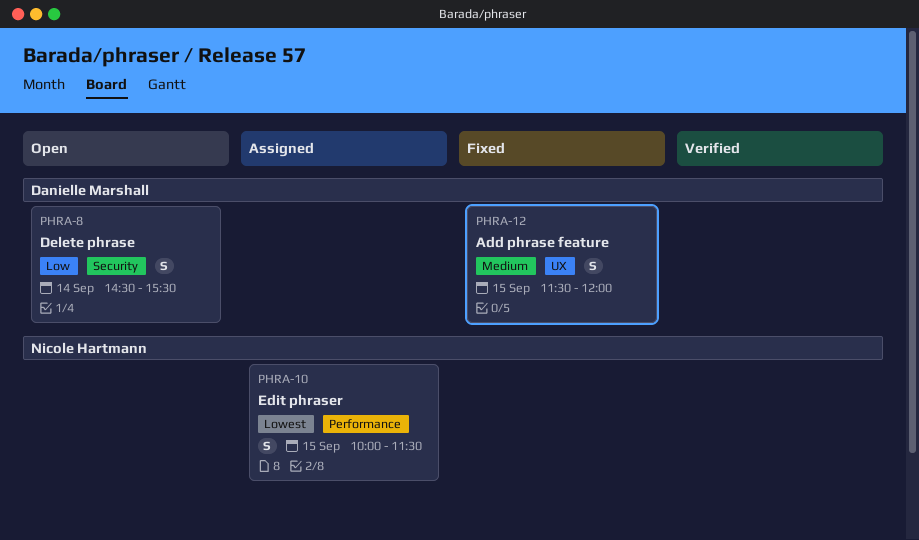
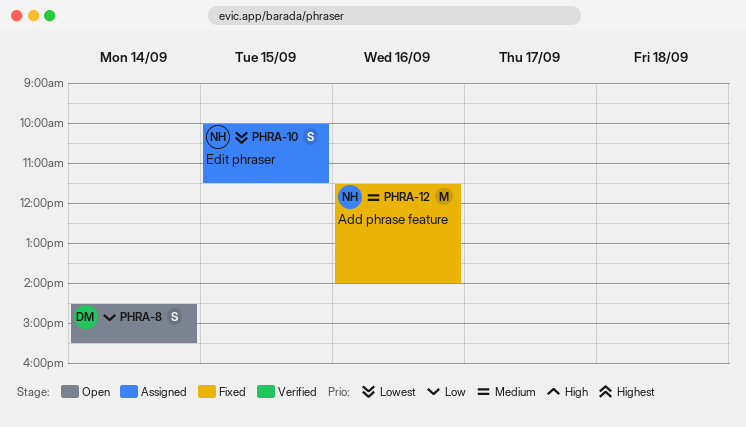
PHRA-12, owner: Danielle Marshall -> Nicole Hartmann
PHRA-12, estimate: S -> M
PHRA-12, day: Sep 15 -> Sep 16
PHRA-12, ends: 12:00 -> 14:00

